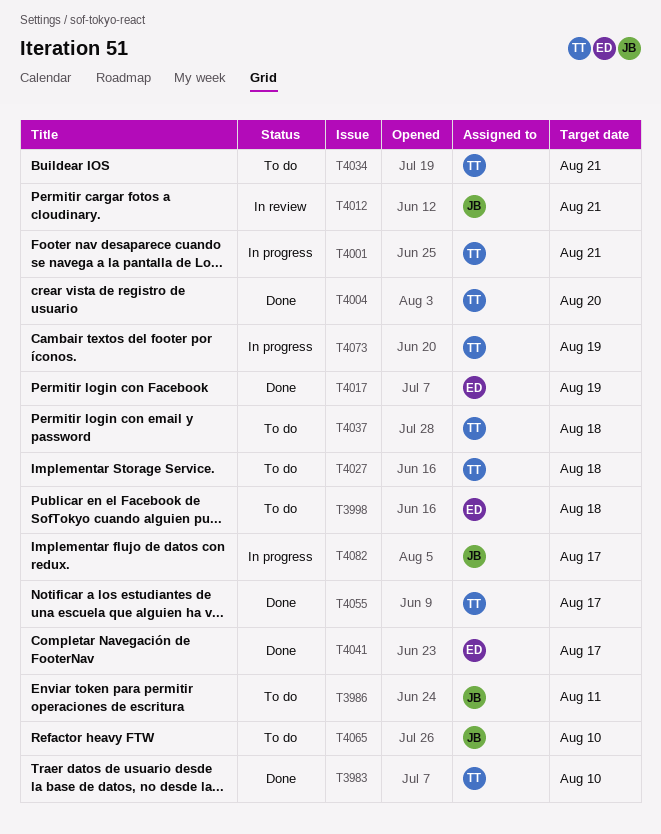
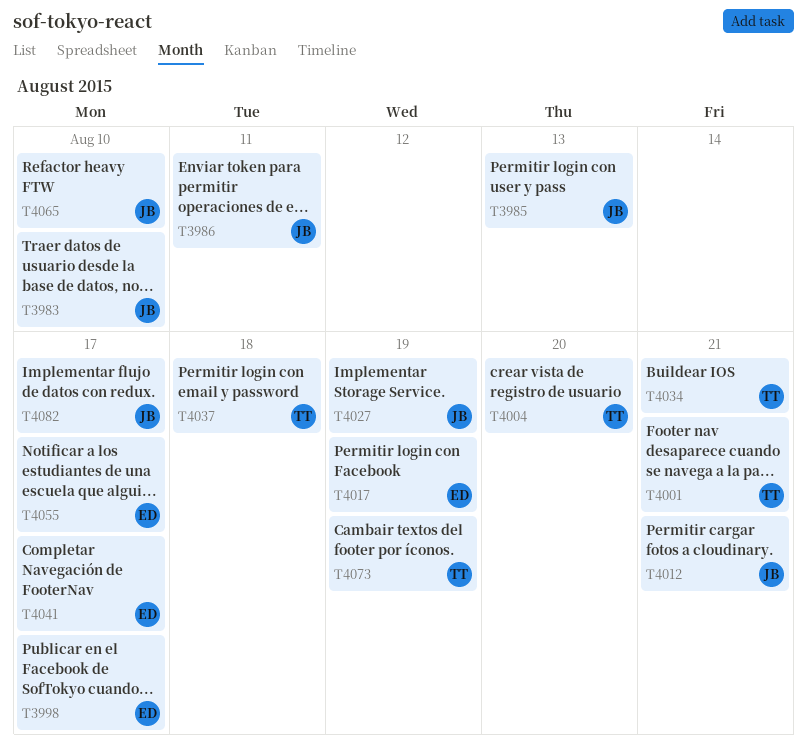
T3983, owner: TT -> JB
T3985: none -> present
T3998, due: Aug 18 -> Aug 17
T4027, owner: TT -> JB
T4027, due: Aug 18 -> Aug 19
T4055, owner: TT -> ED

